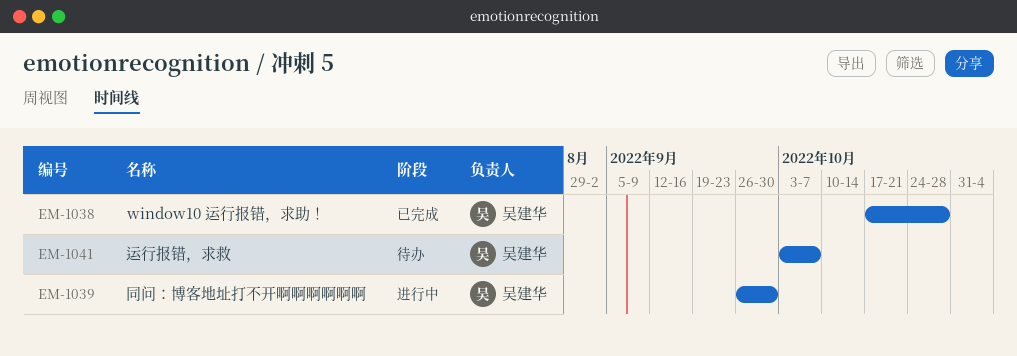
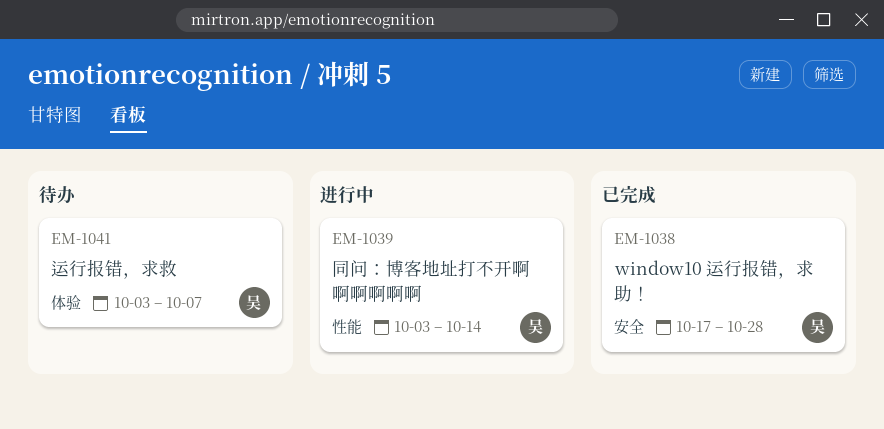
EM-1039, start: Sep 26 -> Oct 3
EM-1039, due: Sep 30 -> Oct 14

